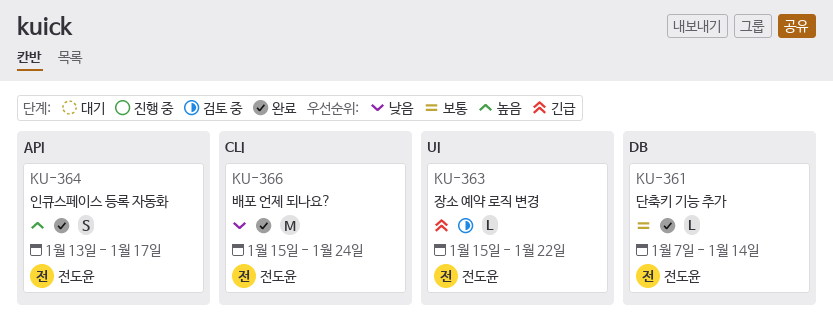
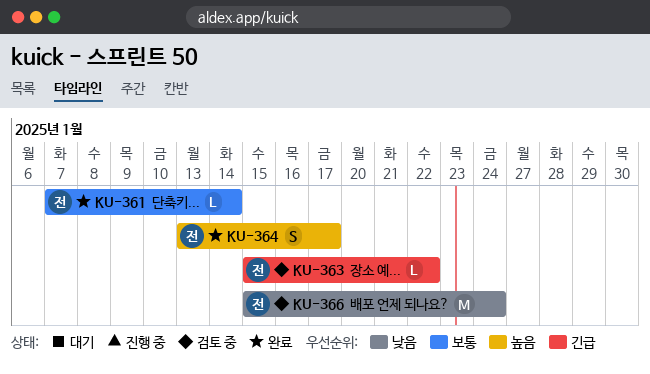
KU-366, status: 완료 -> 검토 중

